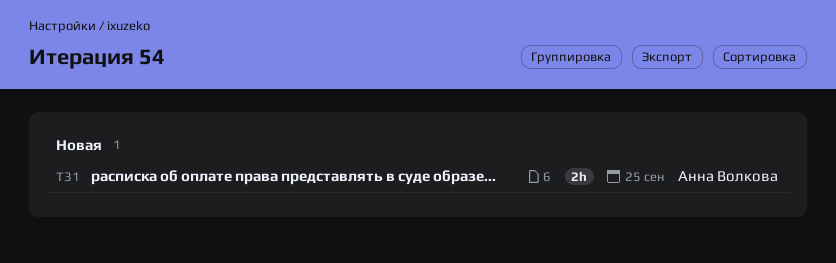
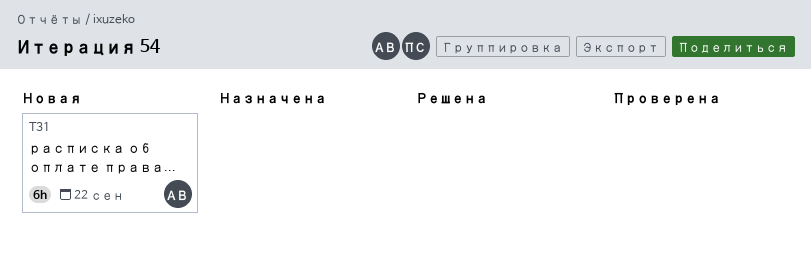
T31, estimate: 2h -> 6h
T31, due: Sep 25 -> Sep 22

